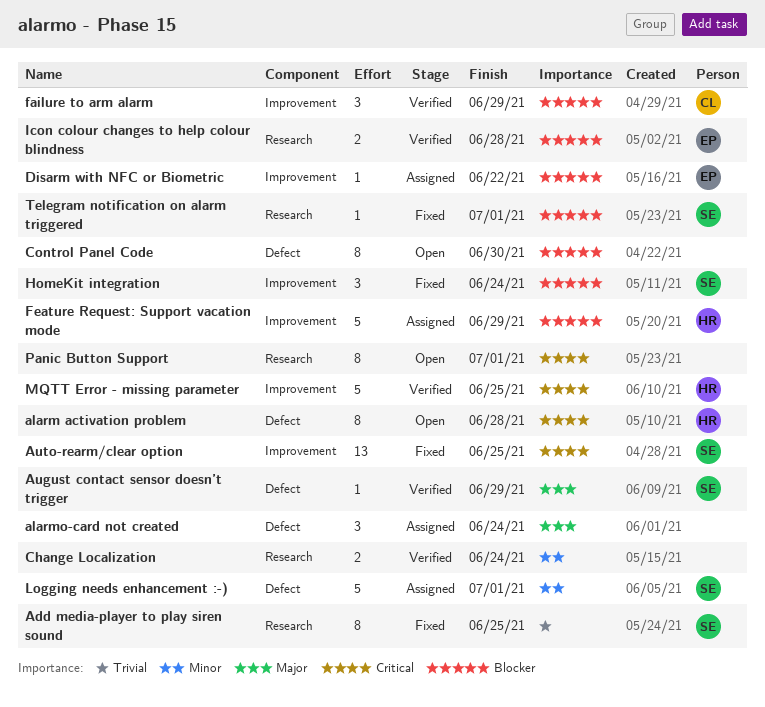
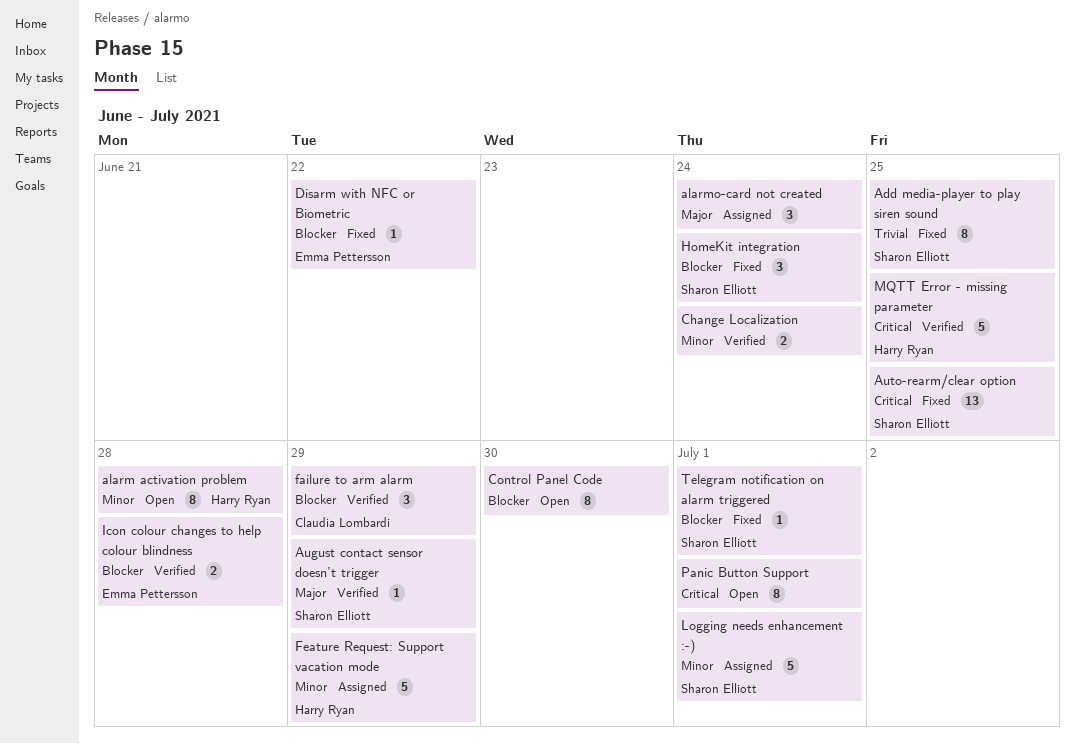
alarm activation problem, priority: Critical -> Minor
Disarm with NFC or Biometric, status: Assigned -> Fixed
Feature Request: Support vacation mode, priority: Blocker -> Minor

